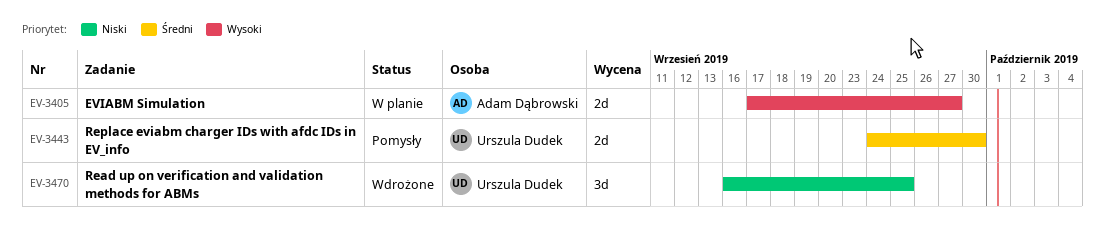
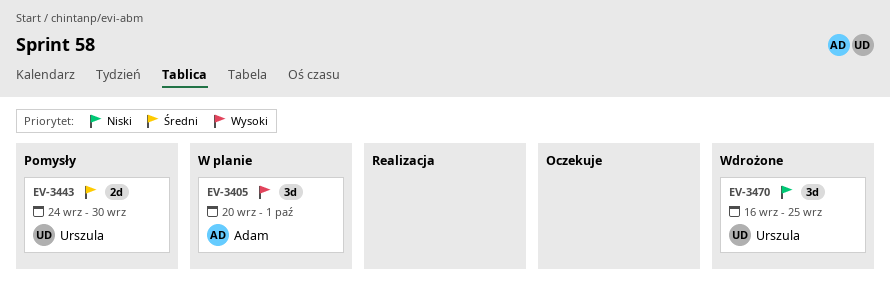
EV-3405, estimate: 2d -> 3d
EV-3405, start: Sep 17 -> Sep 20
EV-3405, due: Sep 27 -> Oct 1

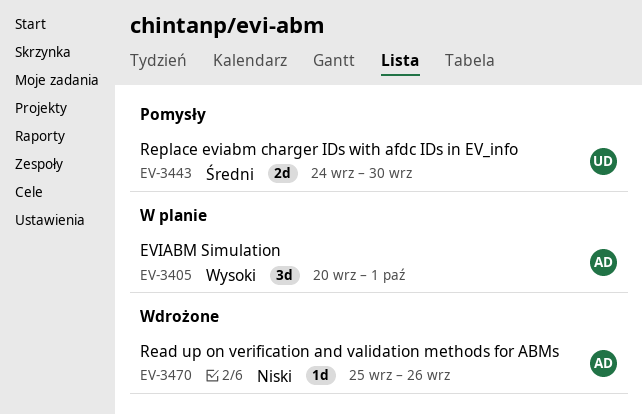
EV-3470, owner: Urszula -> Adam
EV-3470, estimate: 3d -> 1d
EV-3470, start: Sep 16 -> Sep 25
EV-3470, due: Sep 25 -> Sep 26

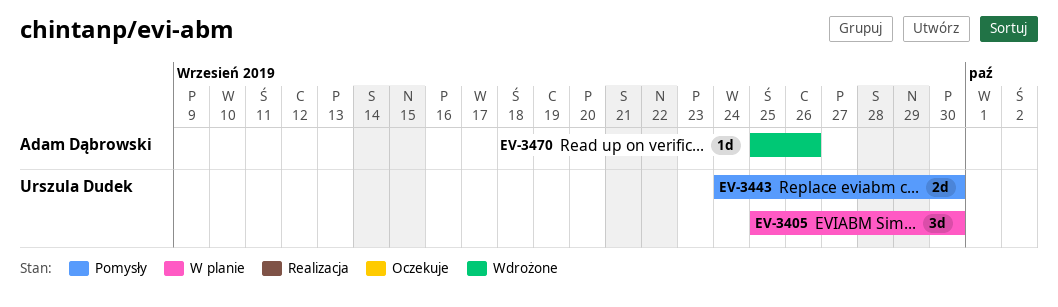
EV-3405, owner: Adam Dąbrowski -> Urszula Dudek
EV-3405, start: Sep 20 -> Sep 25
EV-3405, due: Oct 1 -> Sep 30

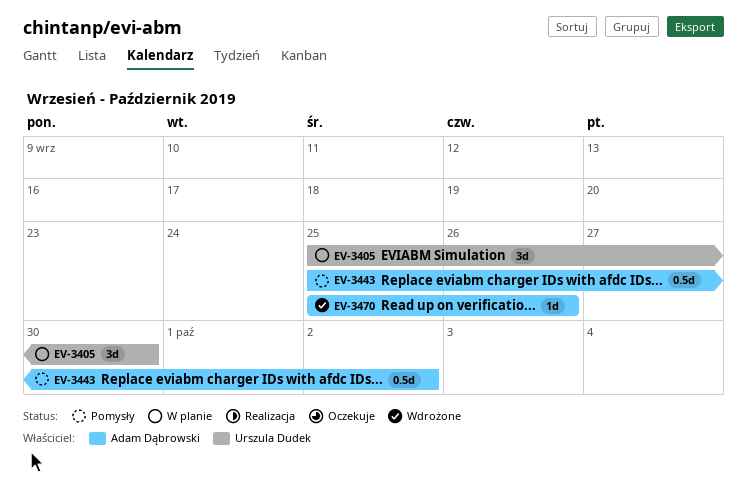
EV-3443, owner: Urszula Dudek -> Adam Dąbrowski
EV-3443, estimate: 2d -> 0.5d
EV-3443, start: Sep 24 -> Sep 25
EV-3443, due: Sep 30 -> Oct 2

